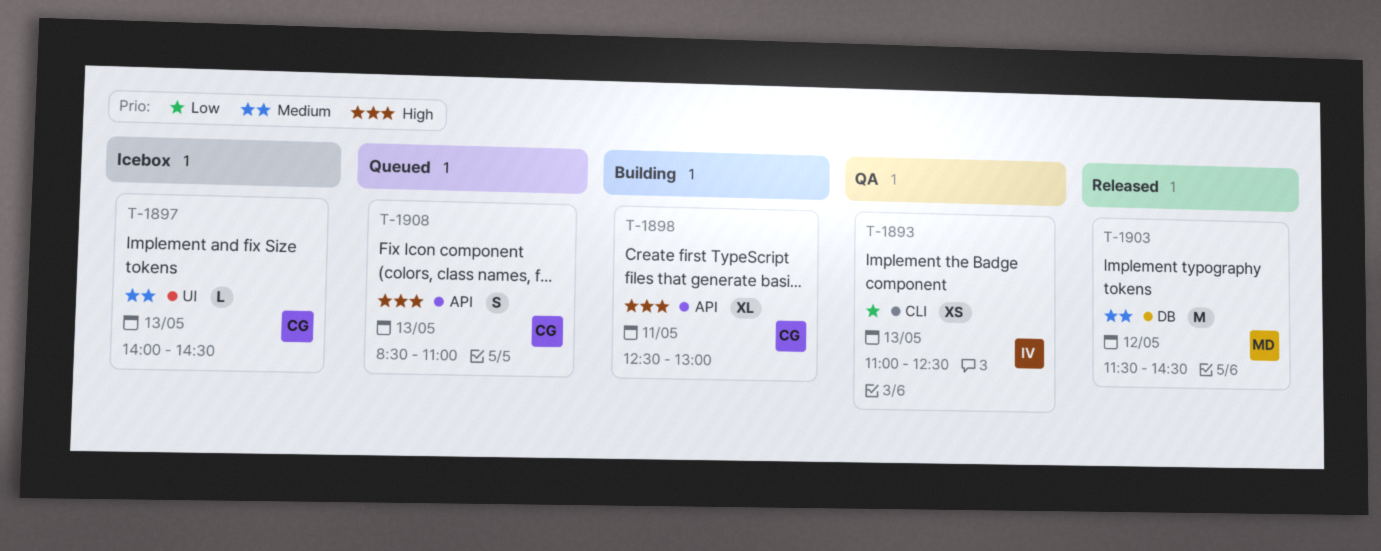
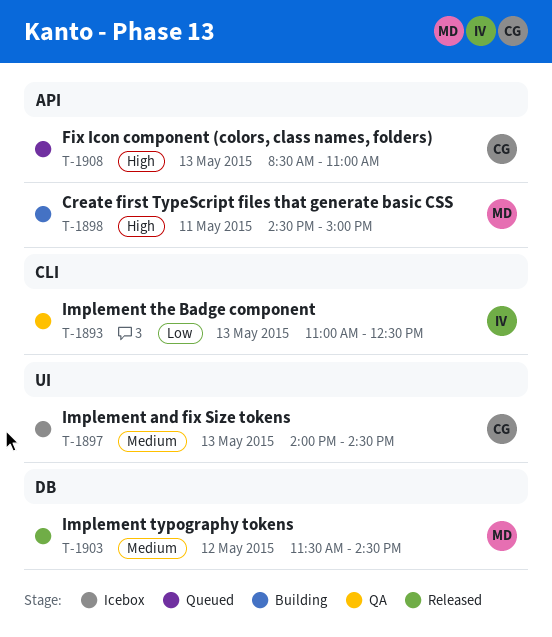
T-1898, owner: CG -> MD
T-1898, begins: 12:30 -> 14:30
T-1898, ends: 13:00 -> 15:00

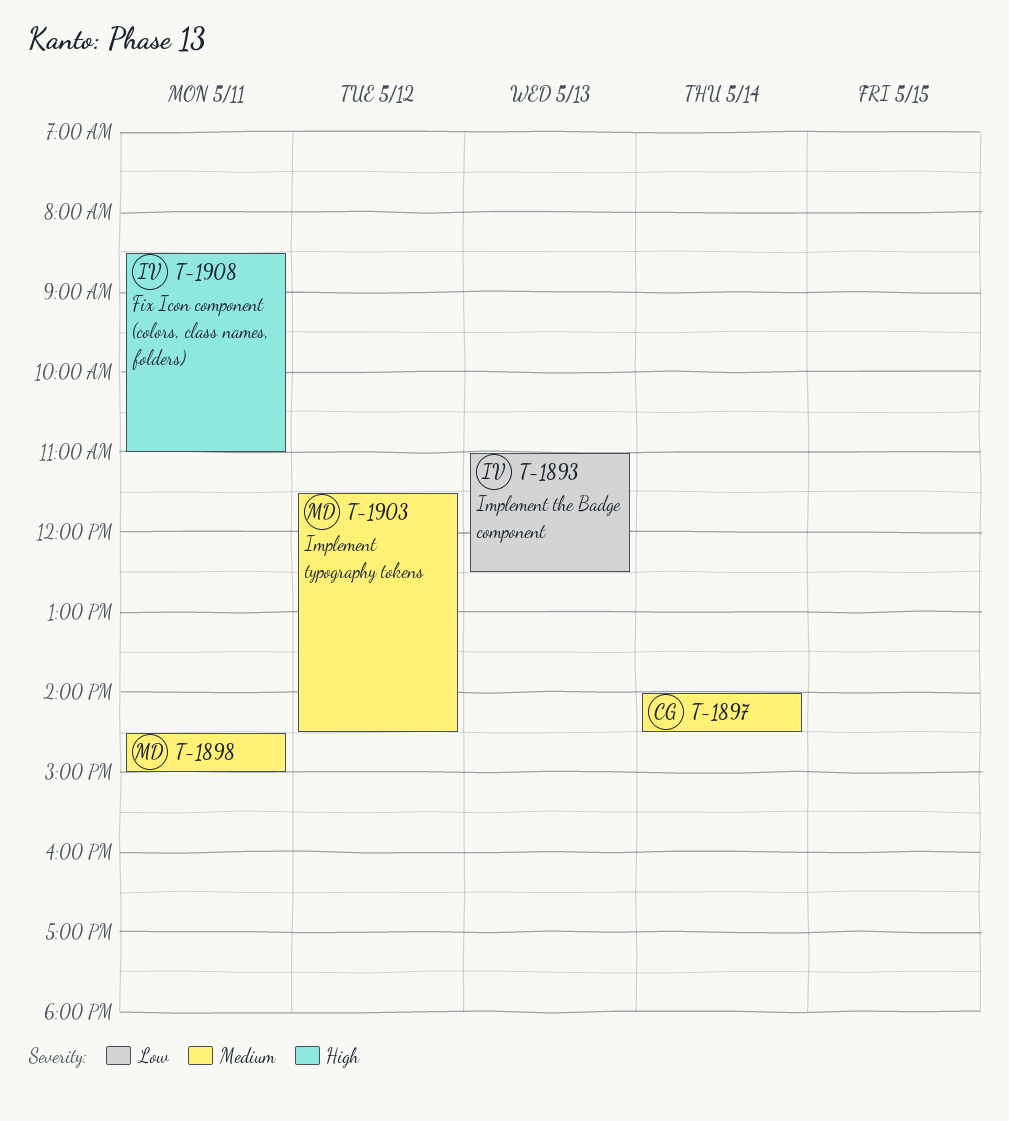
T-1897, day: May 13 -> May 14
T-1898, priority: High -> Medium
T-1908, owner: CG -> IV
T-1908, day: May 13 -> May 11

